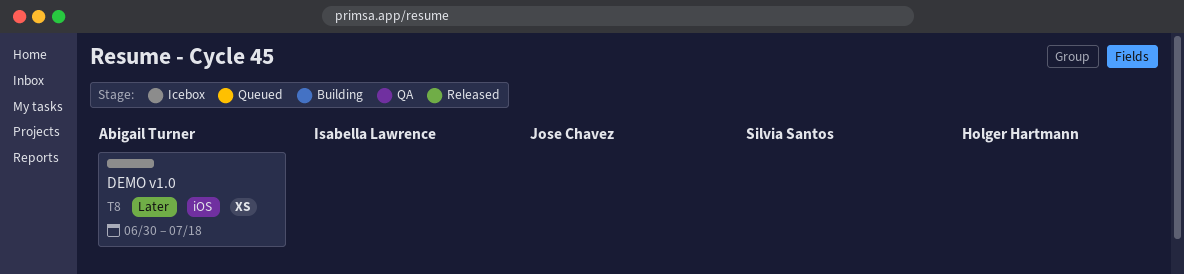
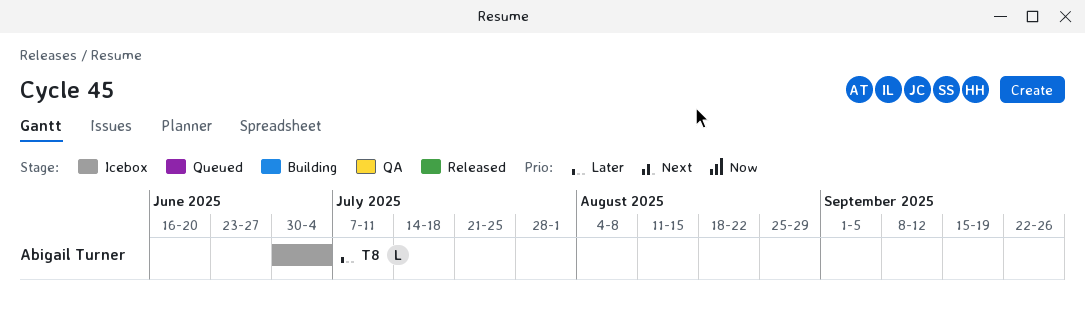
T8, estimate: XS -> L
T8, due: Jul 18 -> Jul 4

